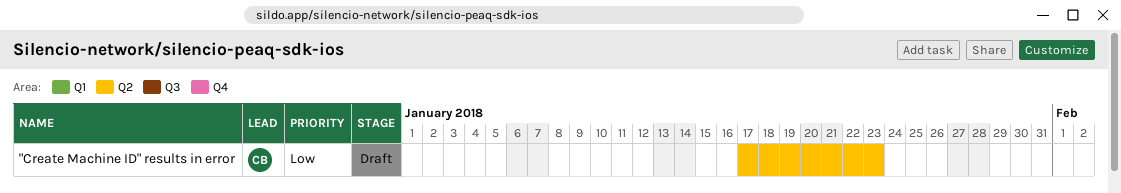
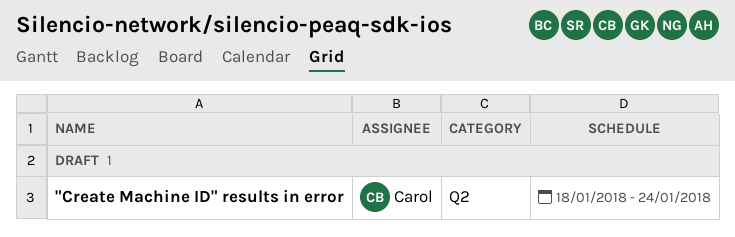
"Create Machine ID" results in error, start: Jan 17 -> Jan 18
"Create Machine ID" results in error, due: Jan 23 -> Jan 24

